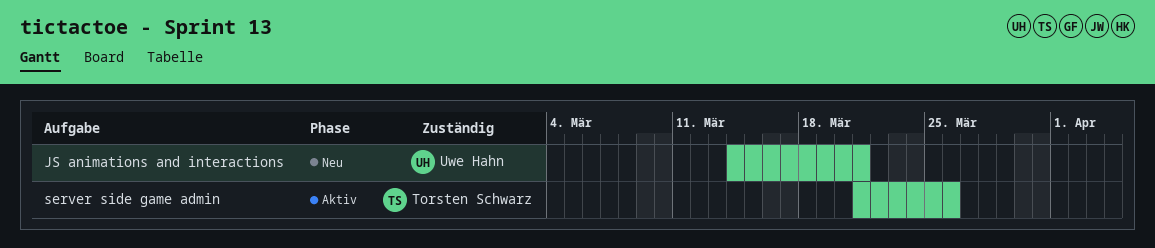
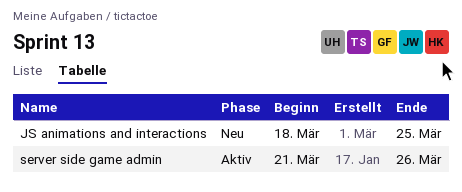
JS animations and interactions, start: Mar 14 -> Mar 18
JS animations and interactions, due: Mar 21 -> Mar 25

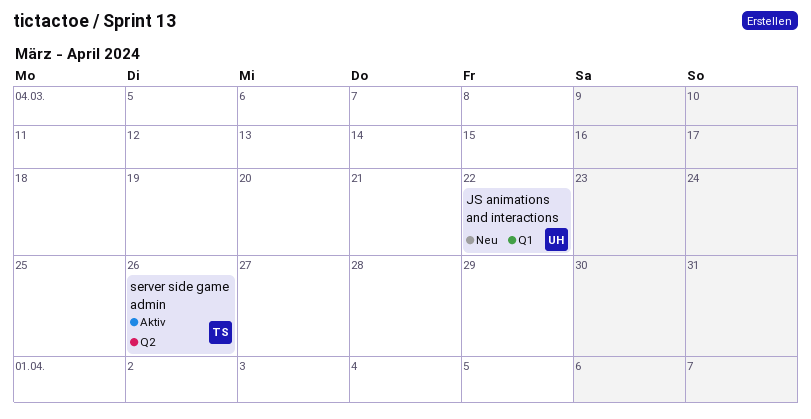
JS animations and interactions, due: Mar 25 -> Mar 22

